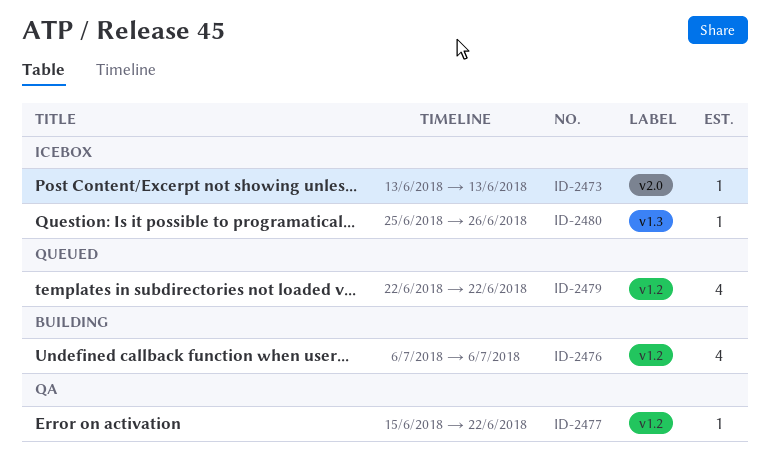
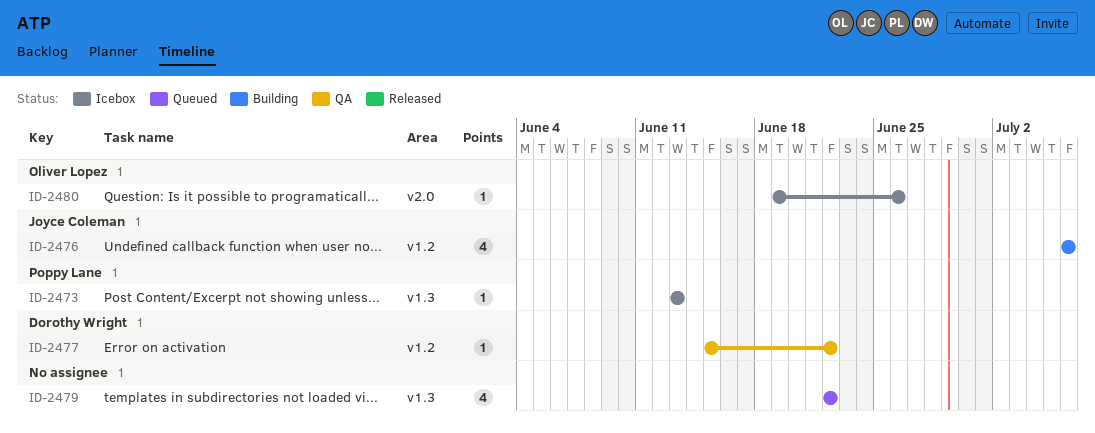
ID-2473, label: v2.0 -> v1.3
ID-2479, label: v1.2 -> v1.3
ID-2480, label: v1.3 -> v2.0
ID-2480, start: Jun 25 -> Jun 19

